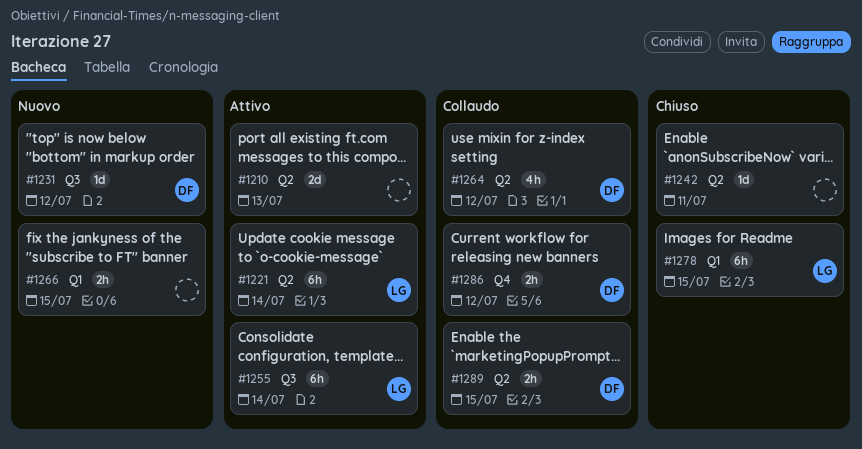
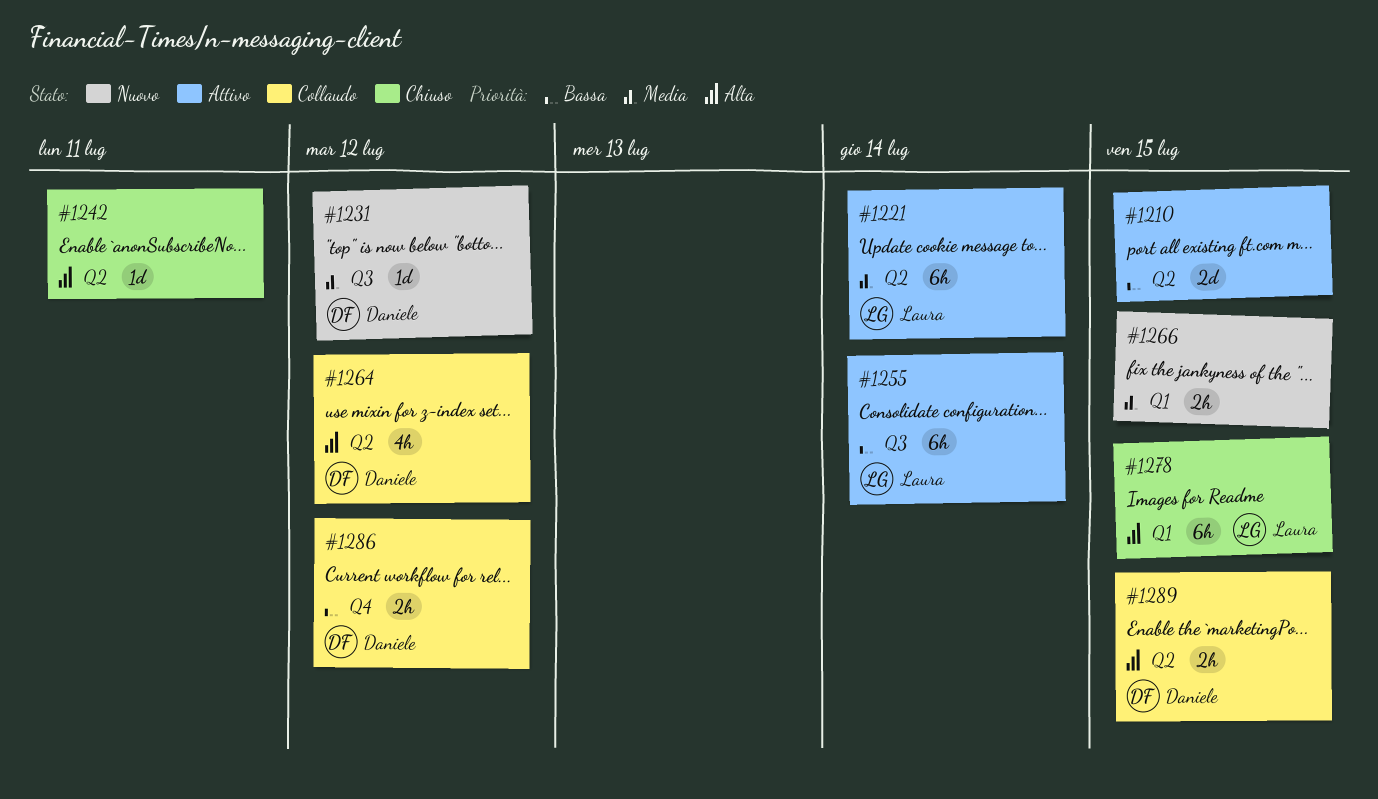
#1210, due: Jul 13 -> Jul 15

